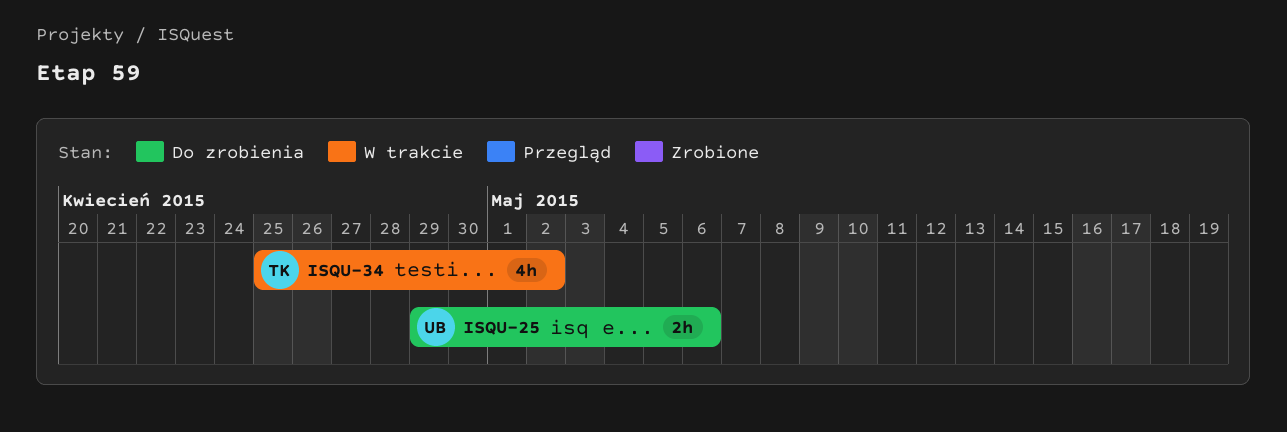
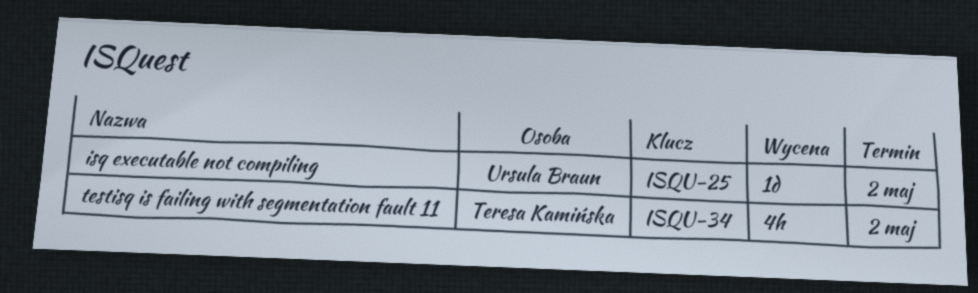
ISQU-25, estimate: 2h -> 1d
ISQU-25, due: May 6 -> May 2

